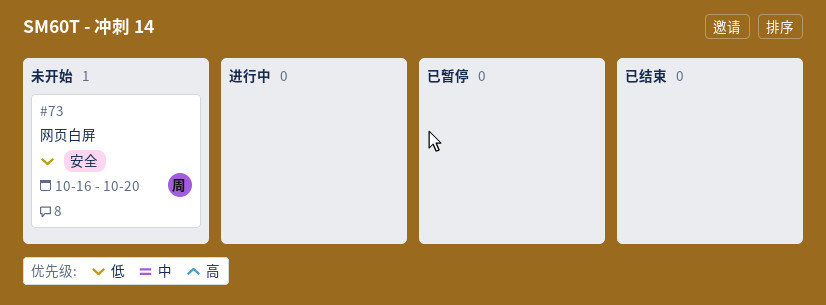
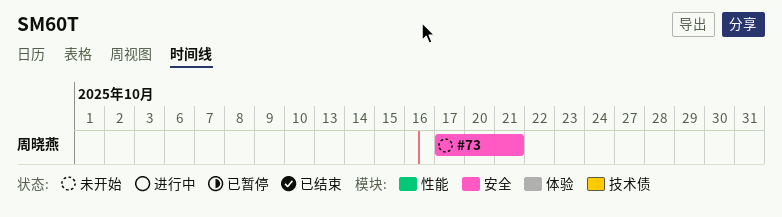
#73, start: Oct 16 -> Oct 17
#73, due: Oct 20 -> Oct 21

